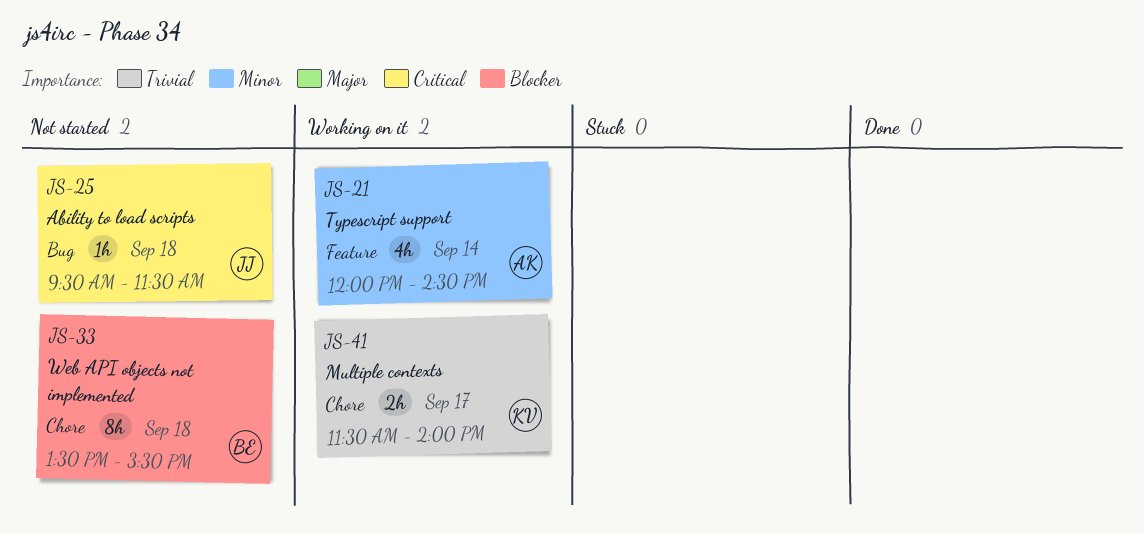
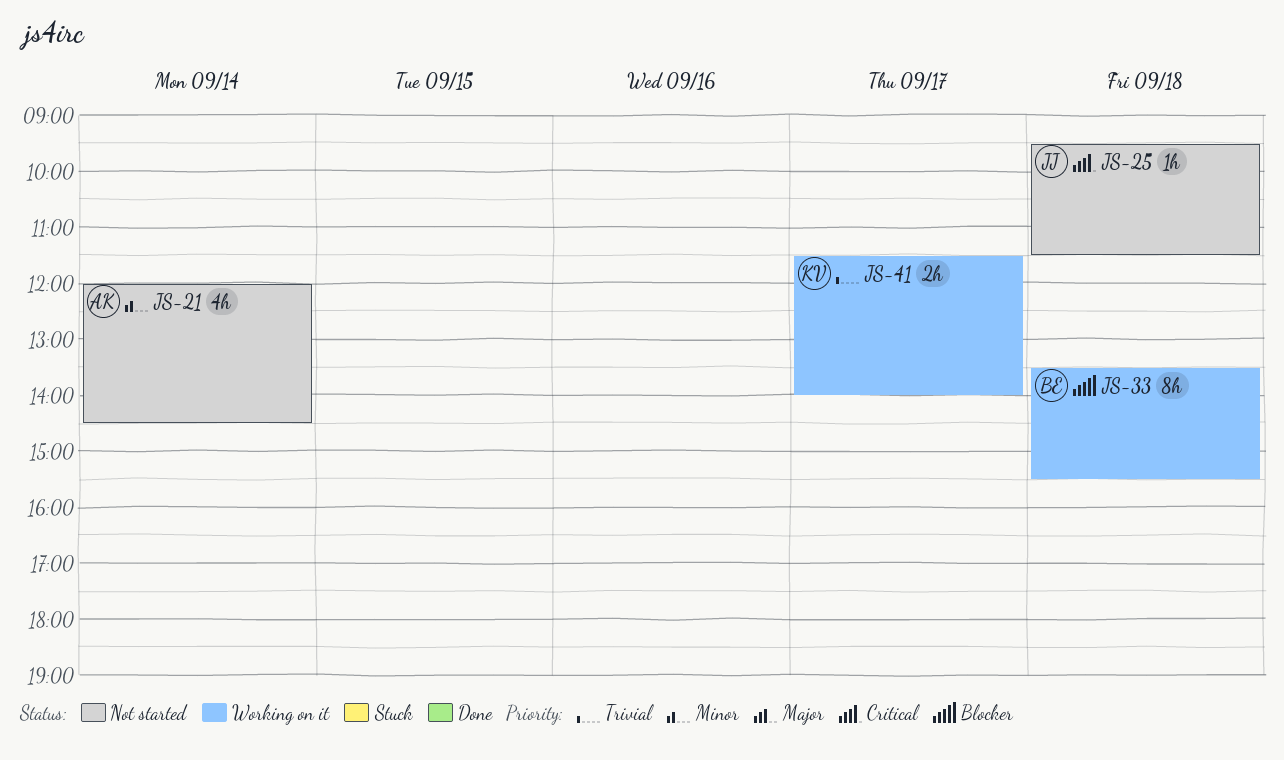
JS-21, status: Working on it -> Not started
JS-33, status: Not started -> Working on it

